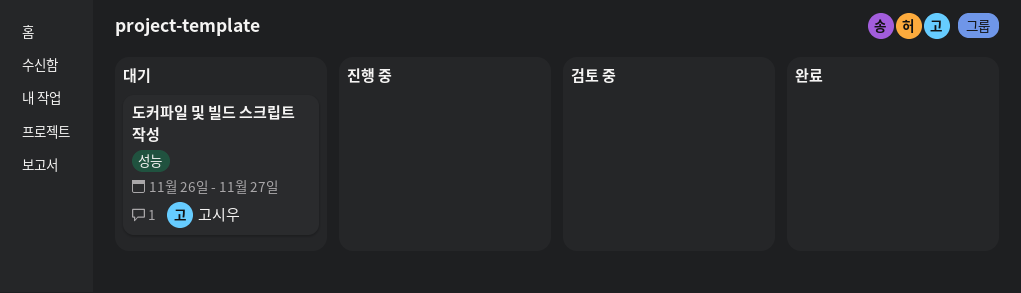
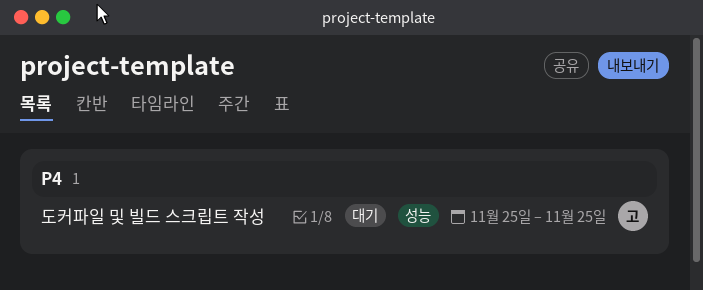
도커파일 및 빌드 스크립트 작성, start: Nov 26 -> Nov 25
도커파일 및 빌드 스크립트 작성, due: Nov 27 -> Nov 25

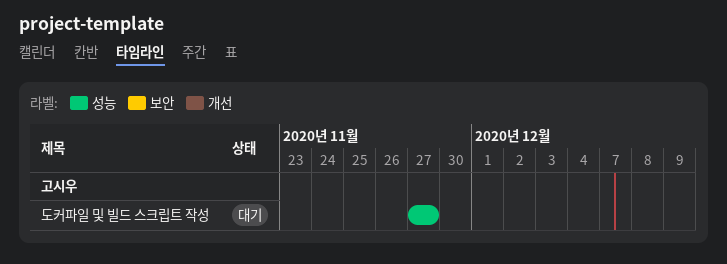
도커파일 및 빌드 스크립트 작성, start: Nov 25 -> Nov 27
도커파일 및 빌드 스크립트 작성, due: Nov 25 -> Nov 27

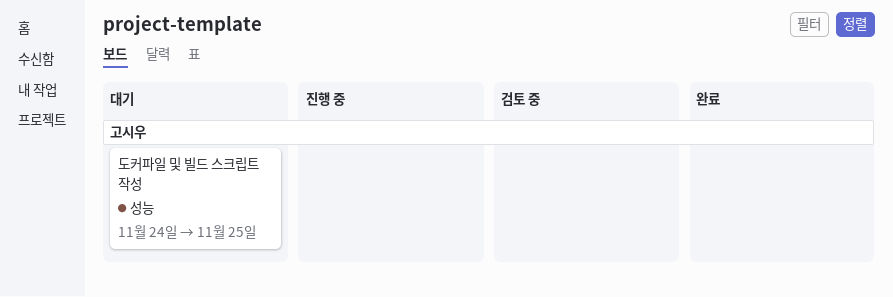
도커파일 및 빌드 스크립트 작성, start: Nov 27 -> Nov 24
도커파일 및 빌드 스크립트 작성, due: Nov 27 -> Nov 25

